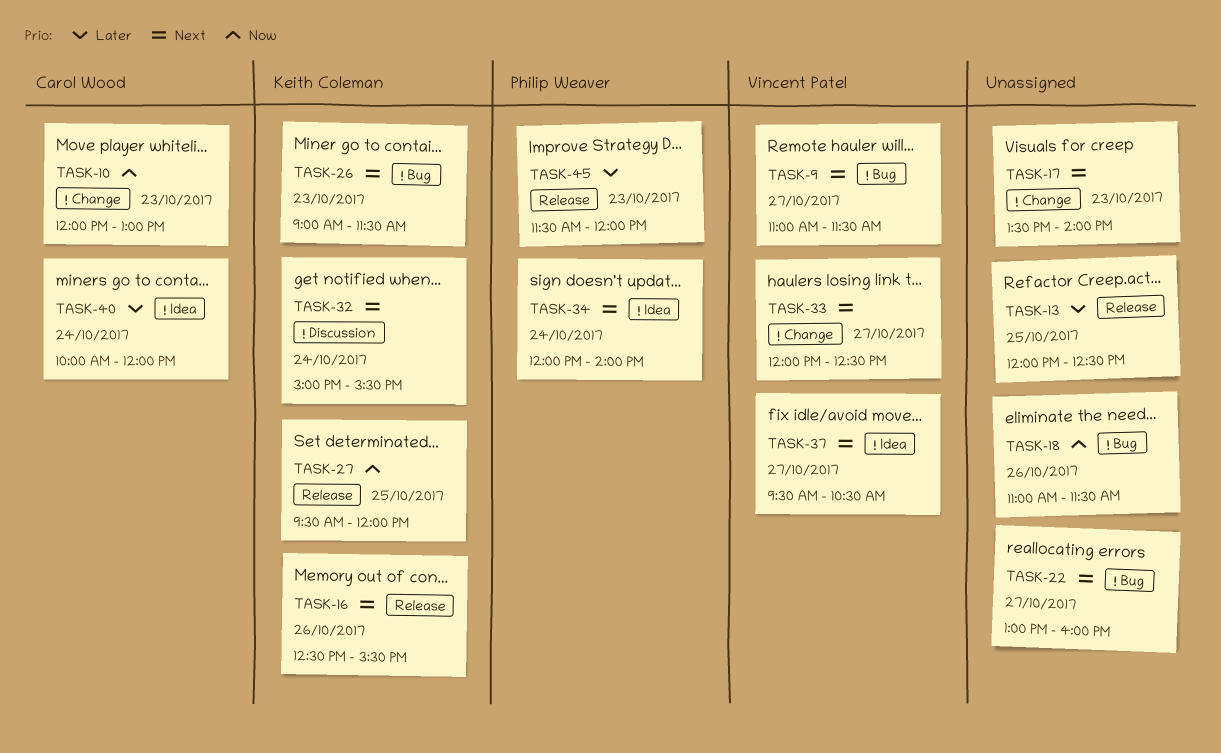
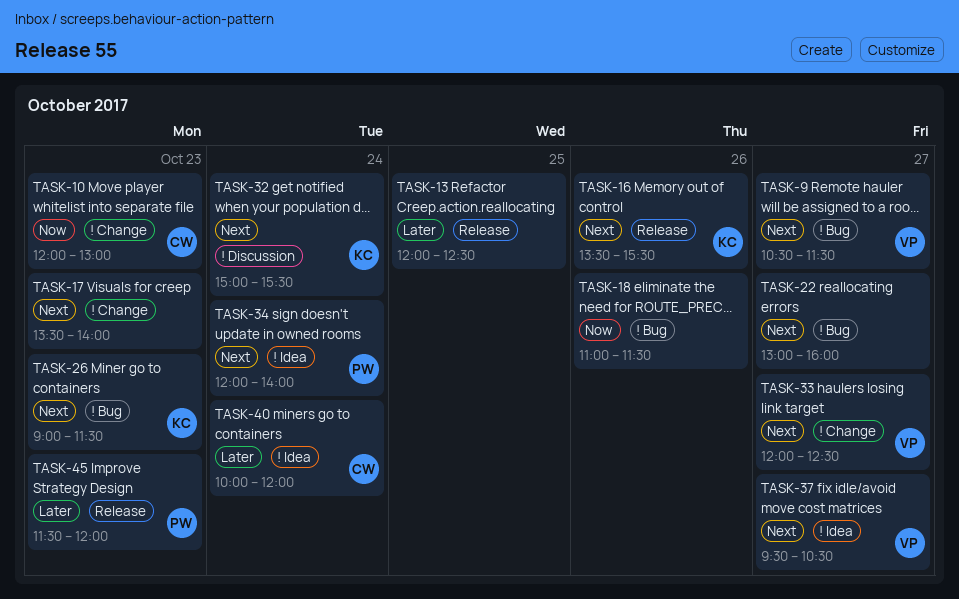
TASK-9, begins: 11:00 -> 10:30
TASK-16, begins: 12:30 -> 13:30
TASK-27: present -> none

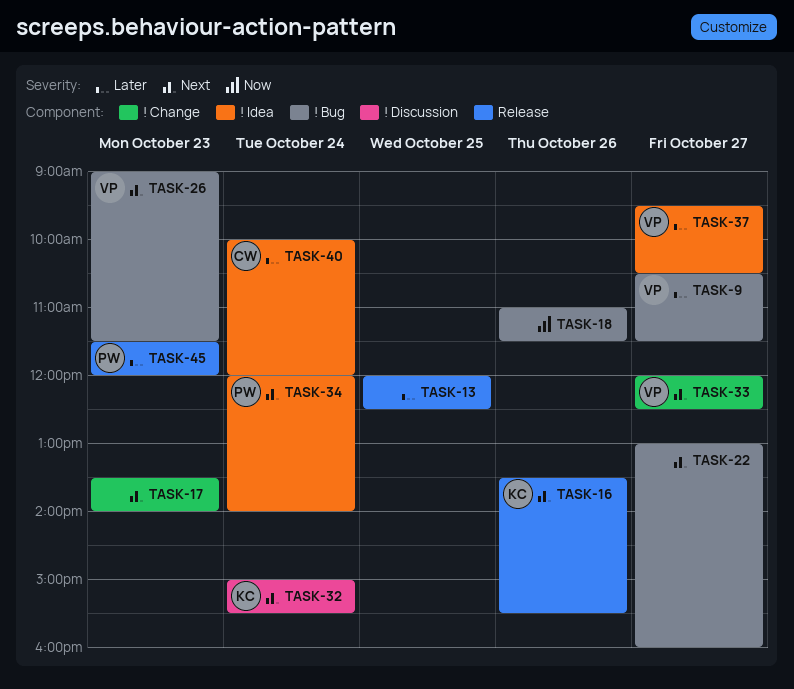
TASK-9, priority: Next -> Later
TASK-10: present -> none
TASK-26, owner: KC -> VP
TASK-37, priority: Next -> Later

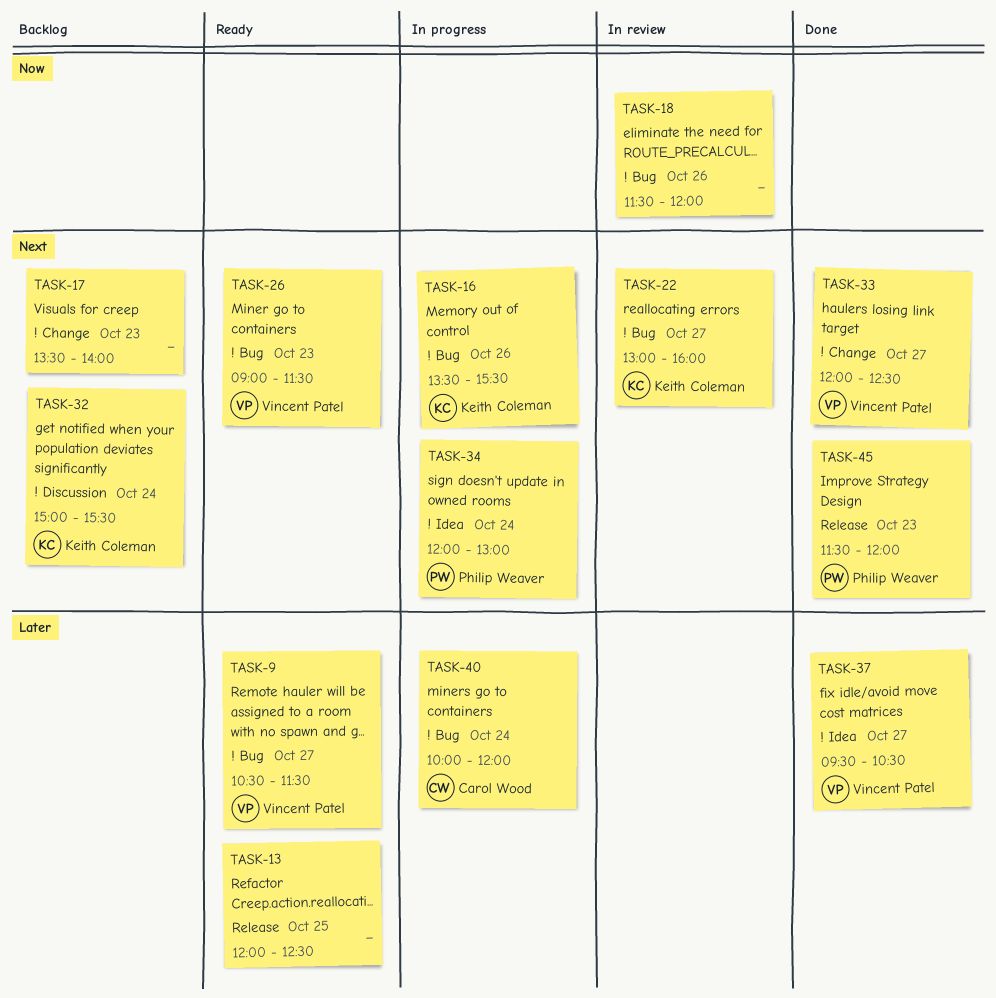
TASK-16, label: Release -> ! Bug
TASK-18, begins: 11:00 -> 11:30
TASK-18, ends: 11:30 -> 12:00
TASK-22, owner: none -> Keith Coleman
TASK-34, ends: 14:00 -> 13:00
TASK-40, label: ! Idea -> ! Bug
TASK-45, priority: Later -> Next

